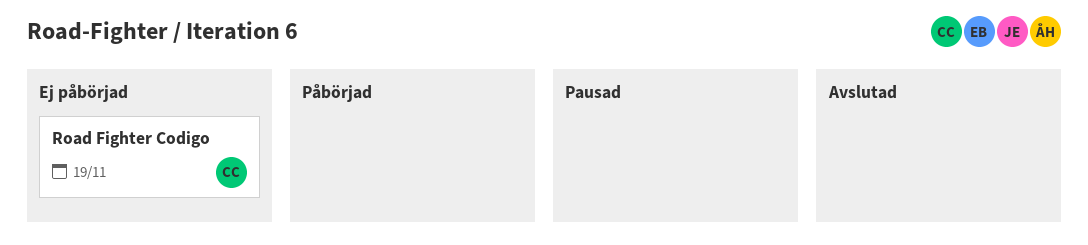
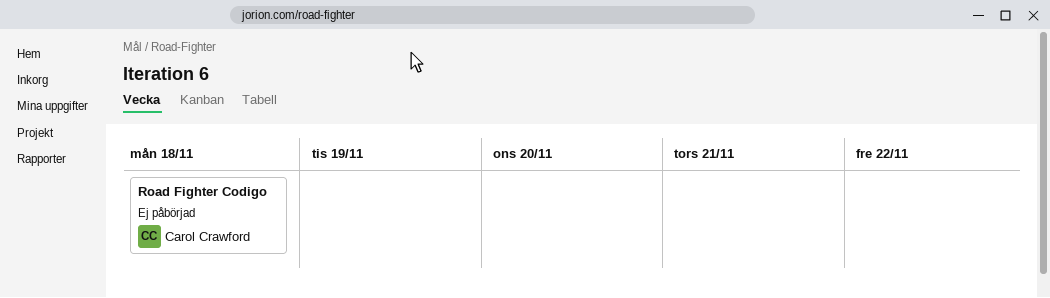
Road Fighter Codigo, due: Nov 19 -> Nov 18

